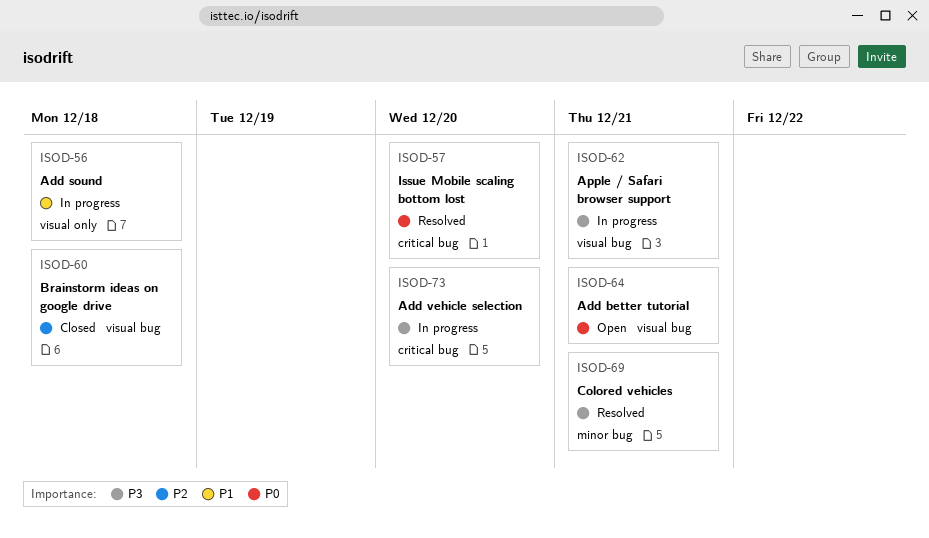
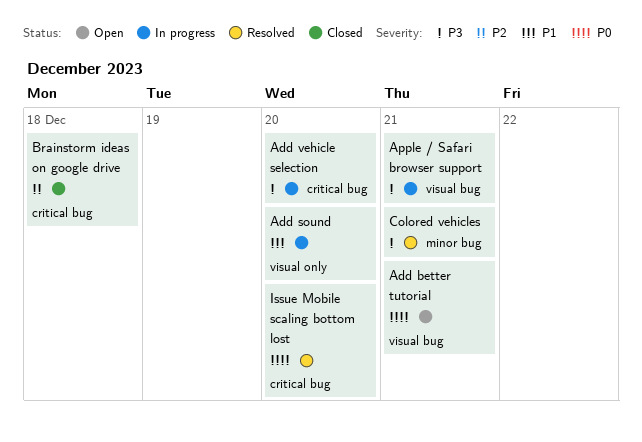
Add sound, due: Dec 18 -> Dec 20
Brainstorm ideas on google drive, label: visual bug -> critical bug

